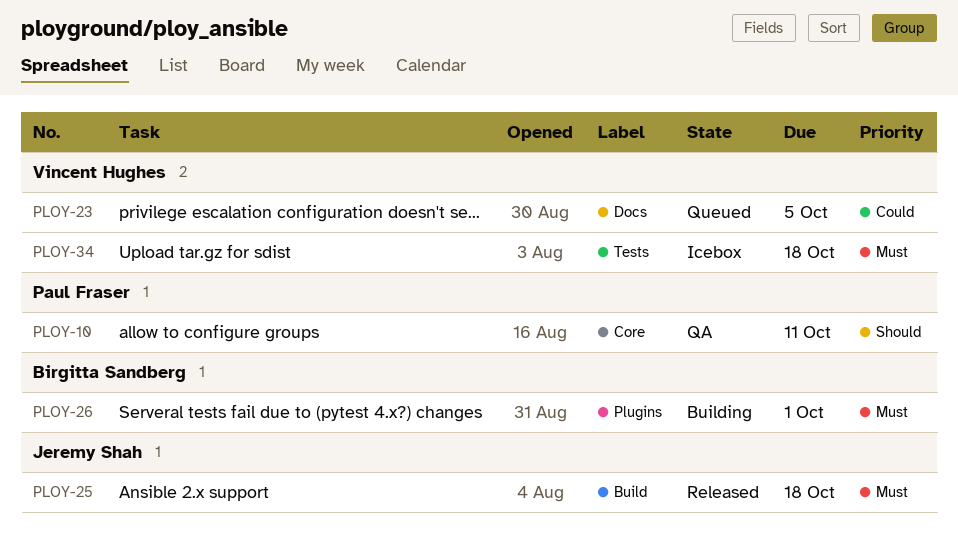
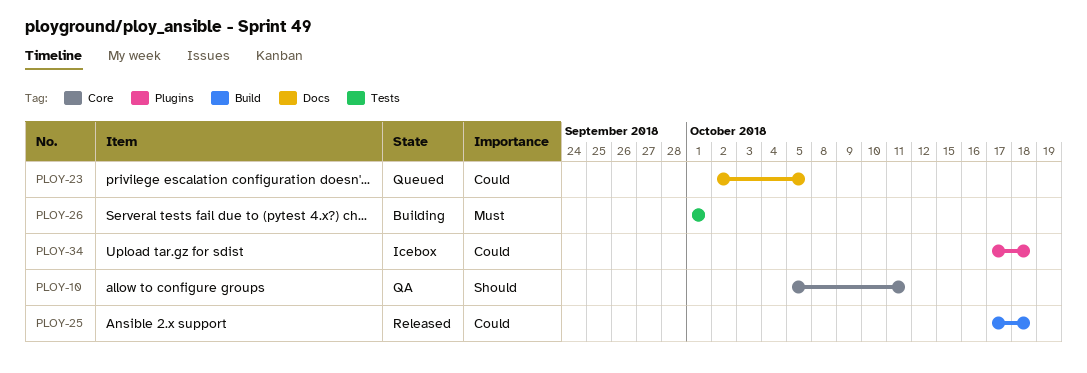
PLOY-25, priority: Must -> Could
PLOY-26, label: Plugins -> Tests
PLOY-34, priority: Must -> Could
PLOY-34, label: Tests -> Plugins

